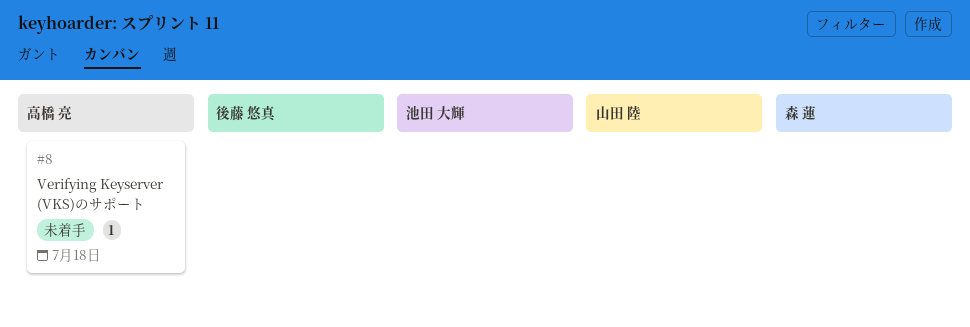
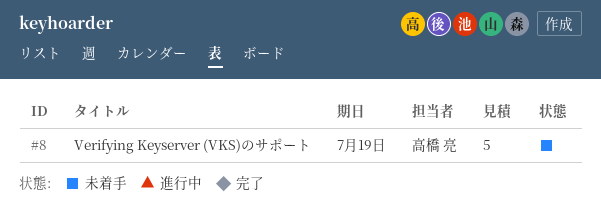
#8, estimate: 1 -> 5
#8, due: Jul 18 -> Jul 19

